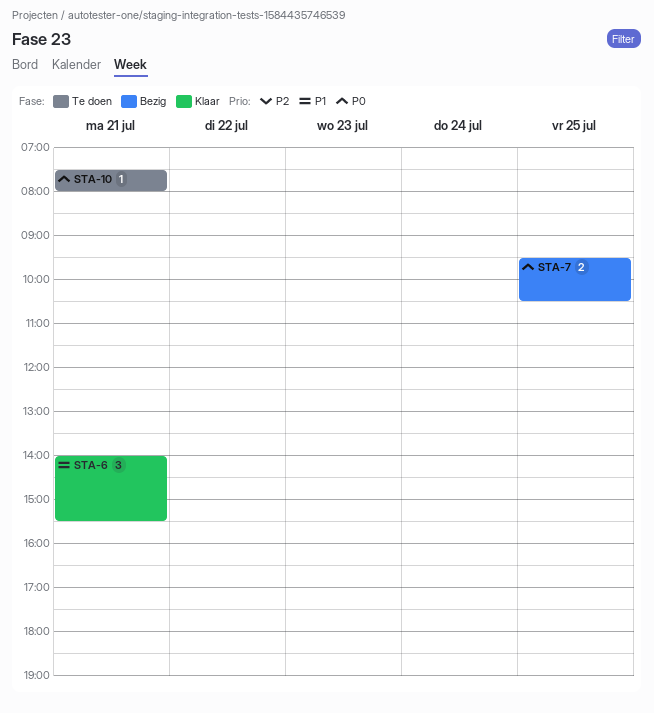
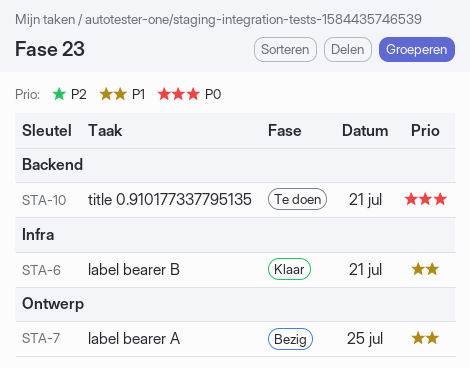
STA-7, priority: P0 -> P1

